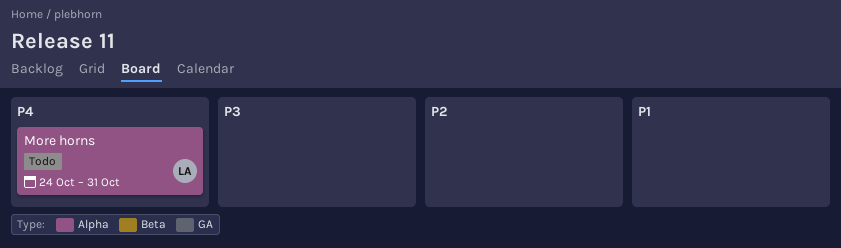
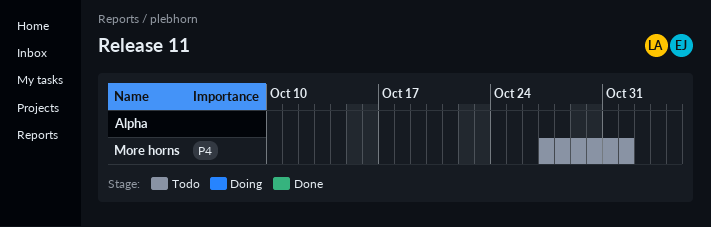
More horns, start: Oct 24 -> Oct 27
More horns, due: Oct 31 -> Nov 1

